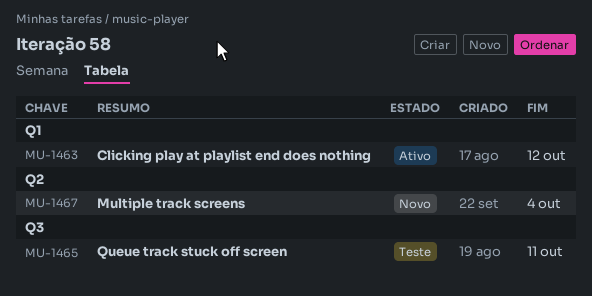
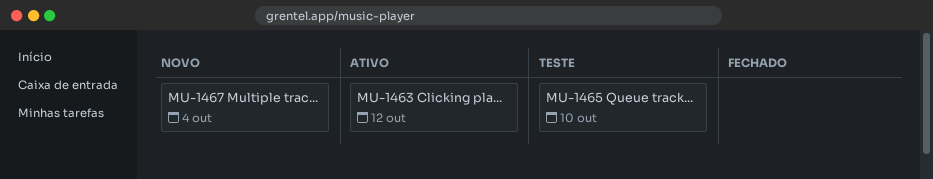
MU-1465, due: Oct 11 -> Oct 10

